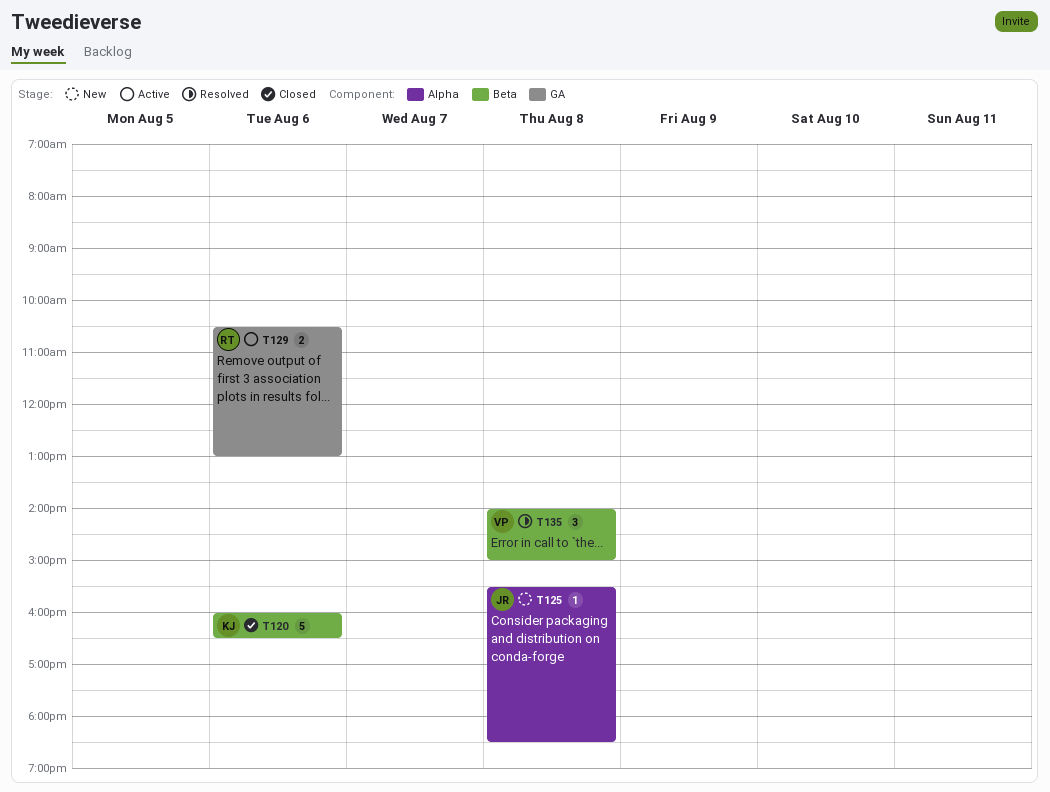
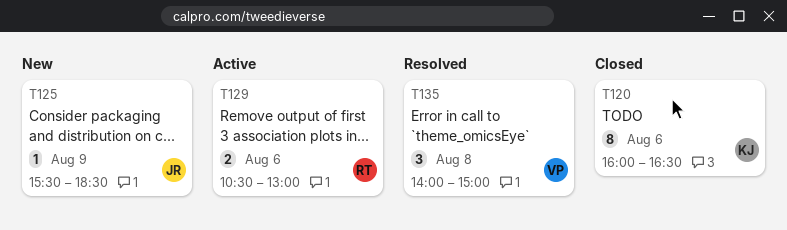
T120, estimate: 5 -> 8
T125, day: Aug 8 -> Aug 9

